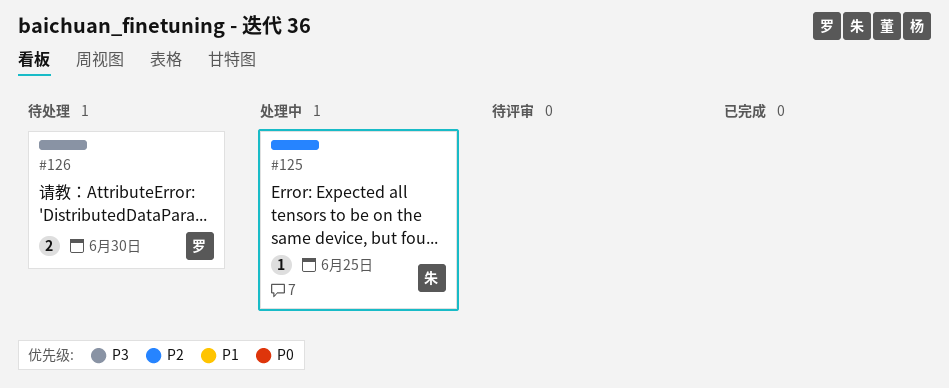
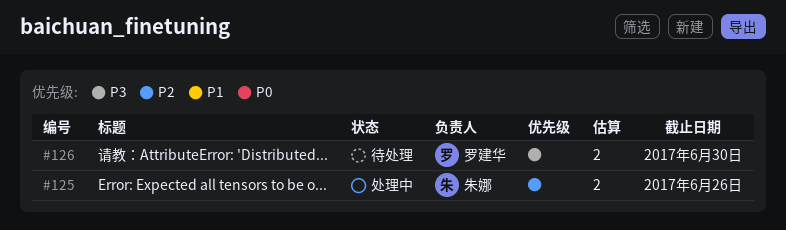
#125, estimate: 1 -> 2
#125, due: Jun 25 -> Jun 26

